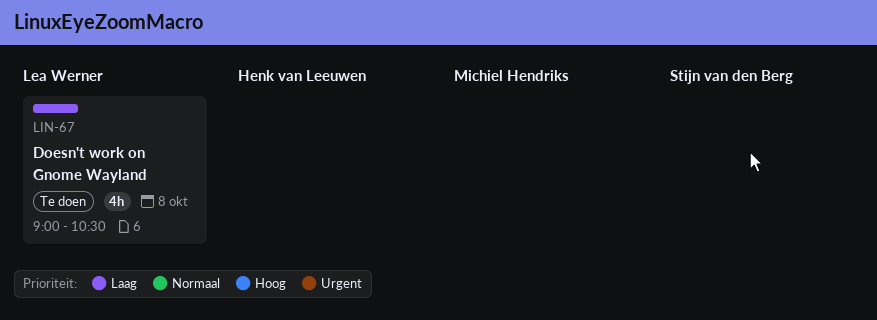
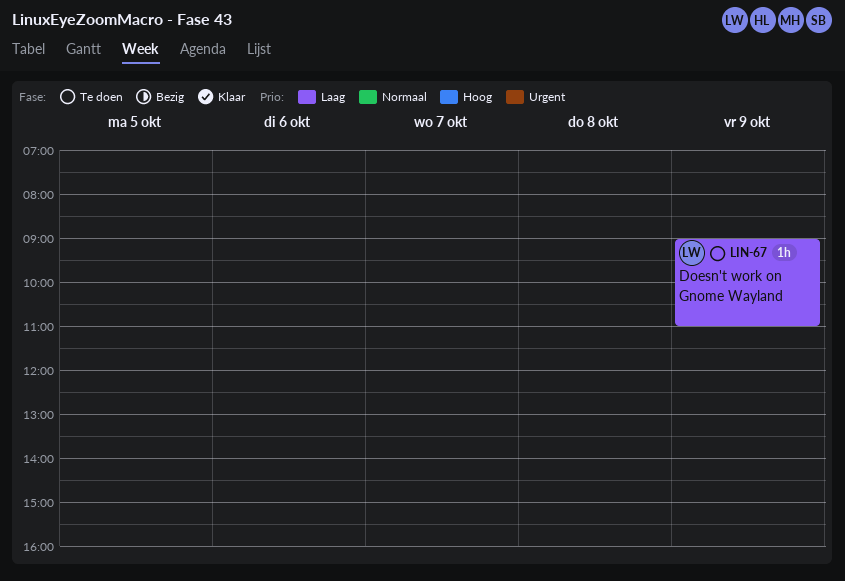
LIN-67, estimate: 4h -> 1h
LIN-67, day: Oct 8 -> Oct 9
LIN-67, ends: 10:30 -> 11:00

